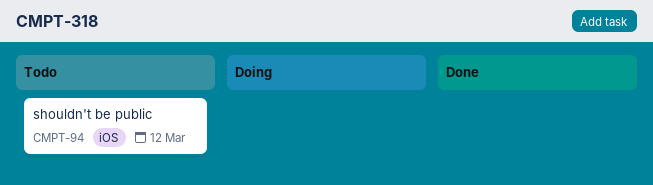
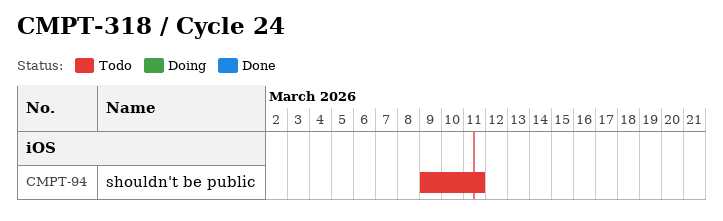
CMPT-94, due: Mar 12 -> Mar 11

